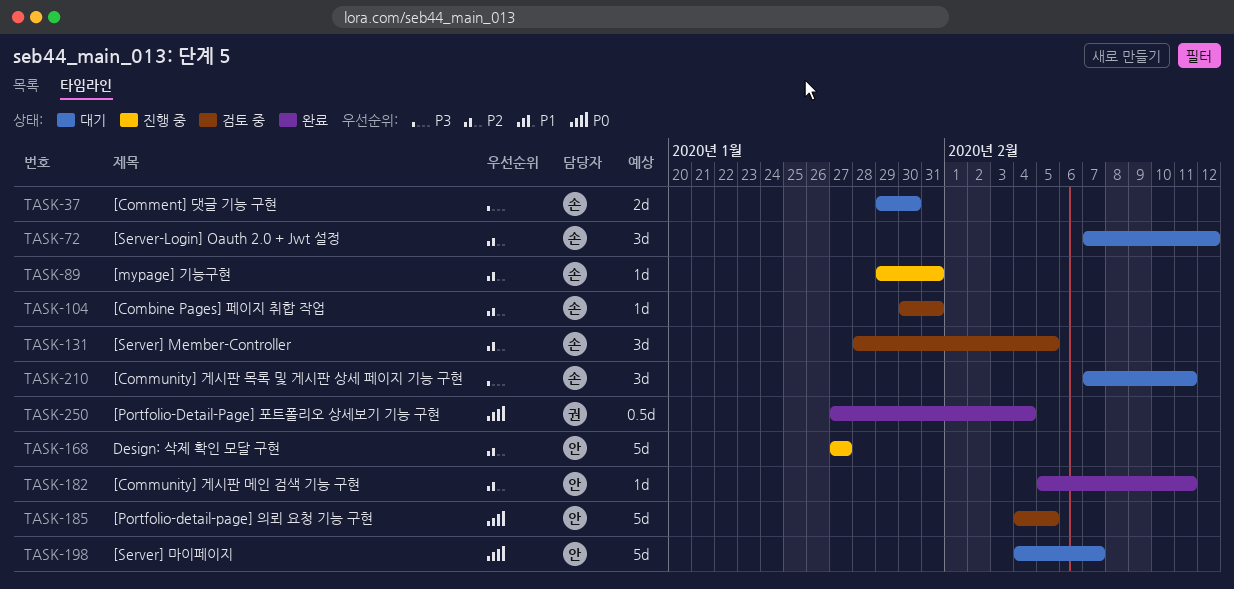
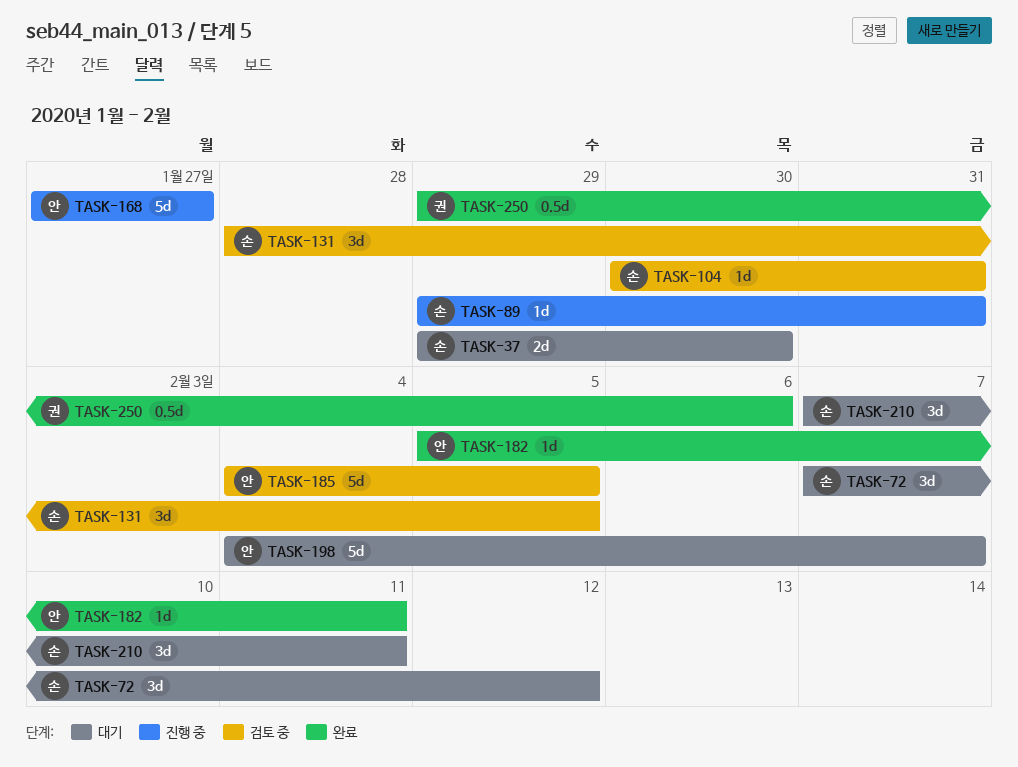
TASK-250, start: Jan 27 -> Jan 29
TASK-250, due: Feb 4 -> Feb 6

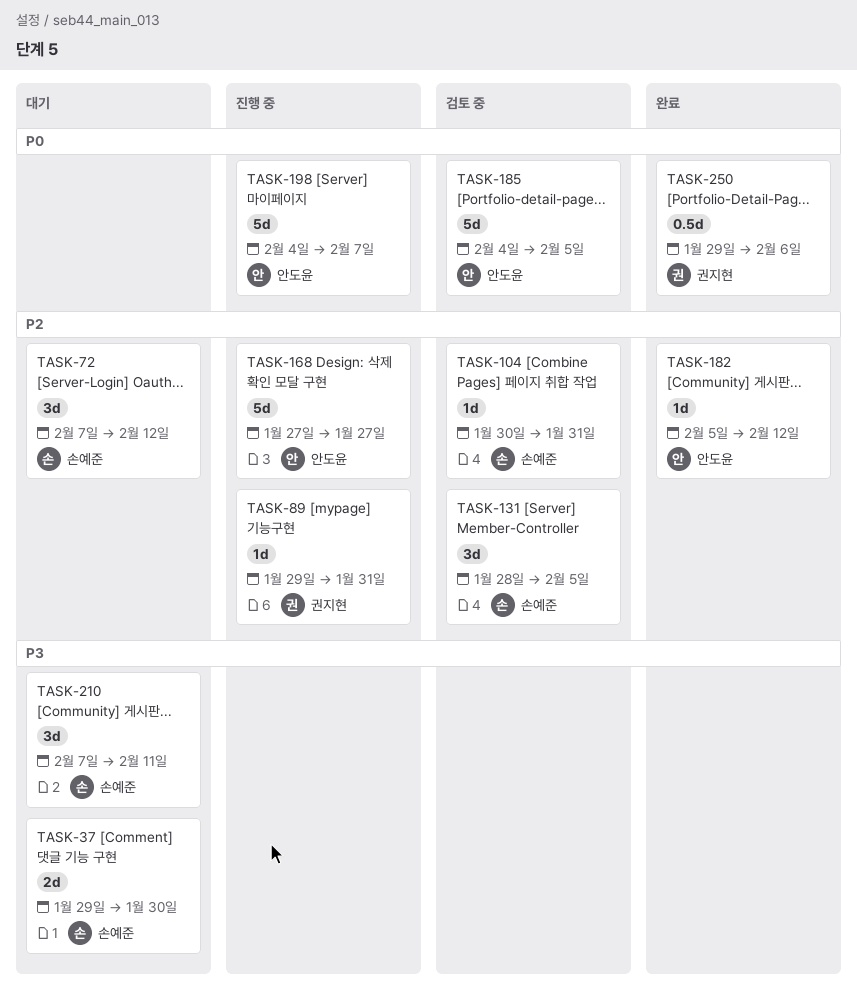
TASK-89, owner: 손예준 -> 권지현
TASK-182, due: Feb 11 -> Feb 12
TASK-198, status: 대기 -> 진행 중

